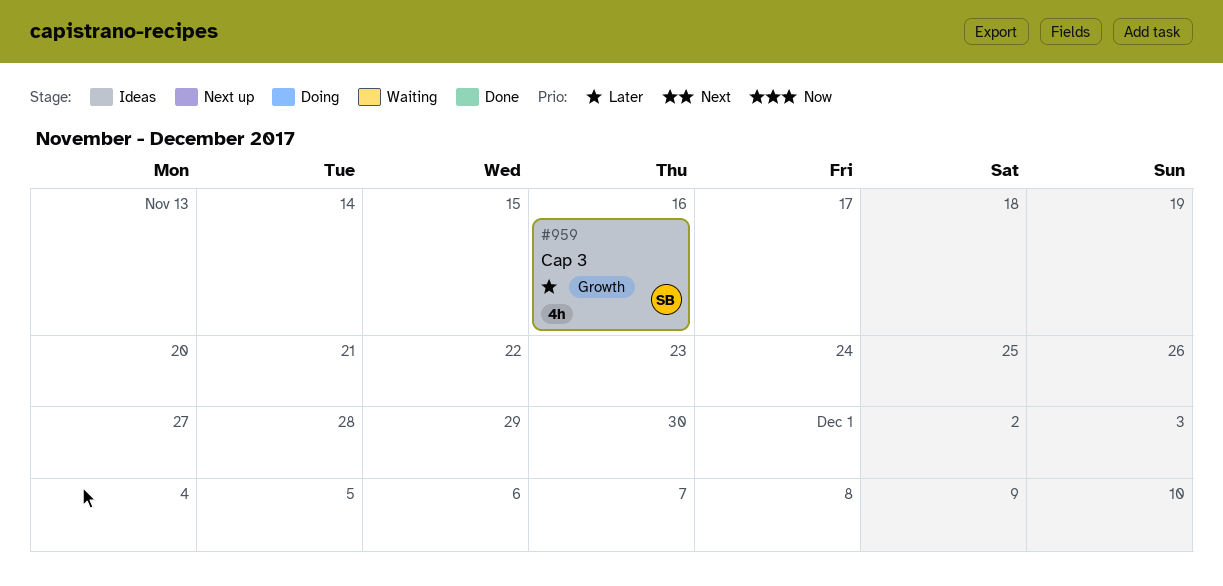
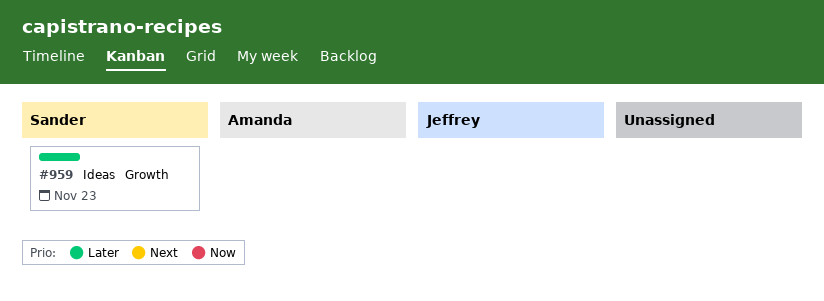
#959, due: Nov 16 -> Nov 23

